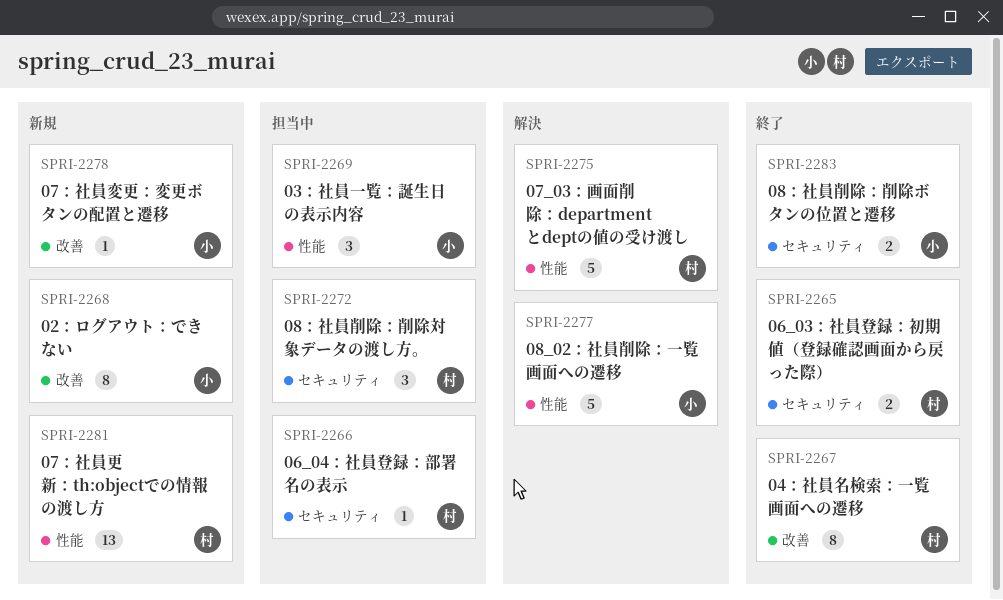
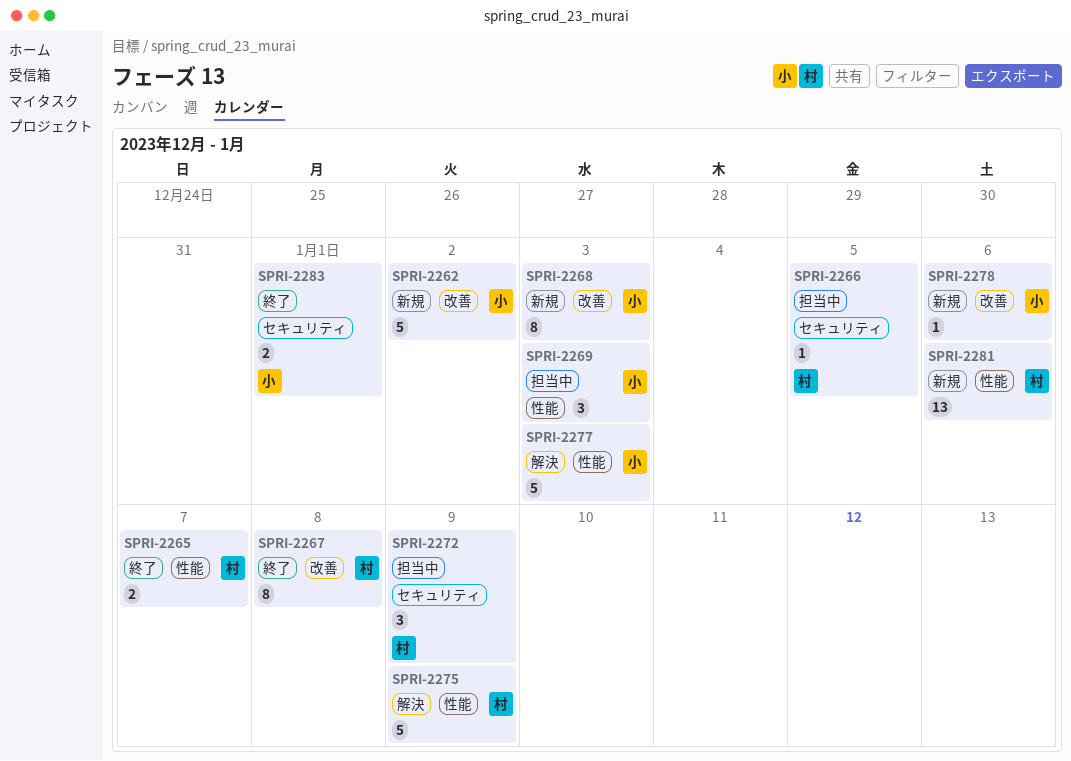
SPRI-2262: none -> present
SPRI-2265, label: セキュリティ -> 性能

